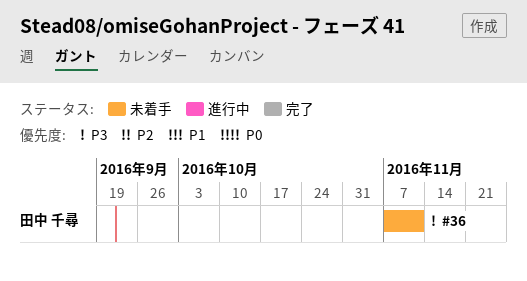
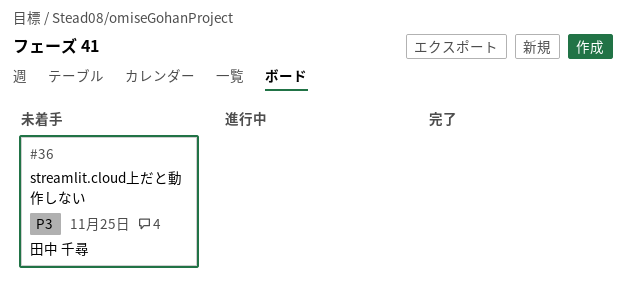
#36, due: Nov 11 -> Nov 25

